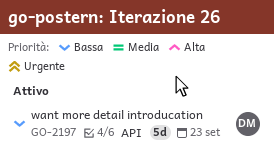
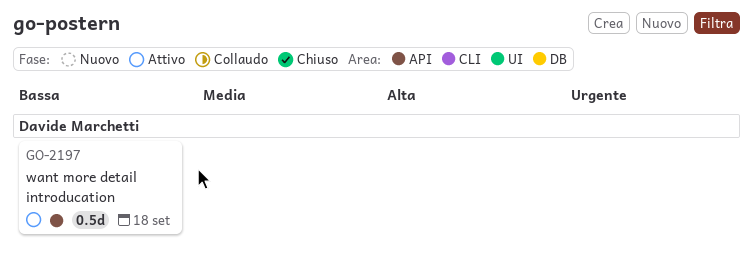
GO-2197, estimate: 5d -> 0.5d
GO-2197, due: Sep 23 -> Sep 18

